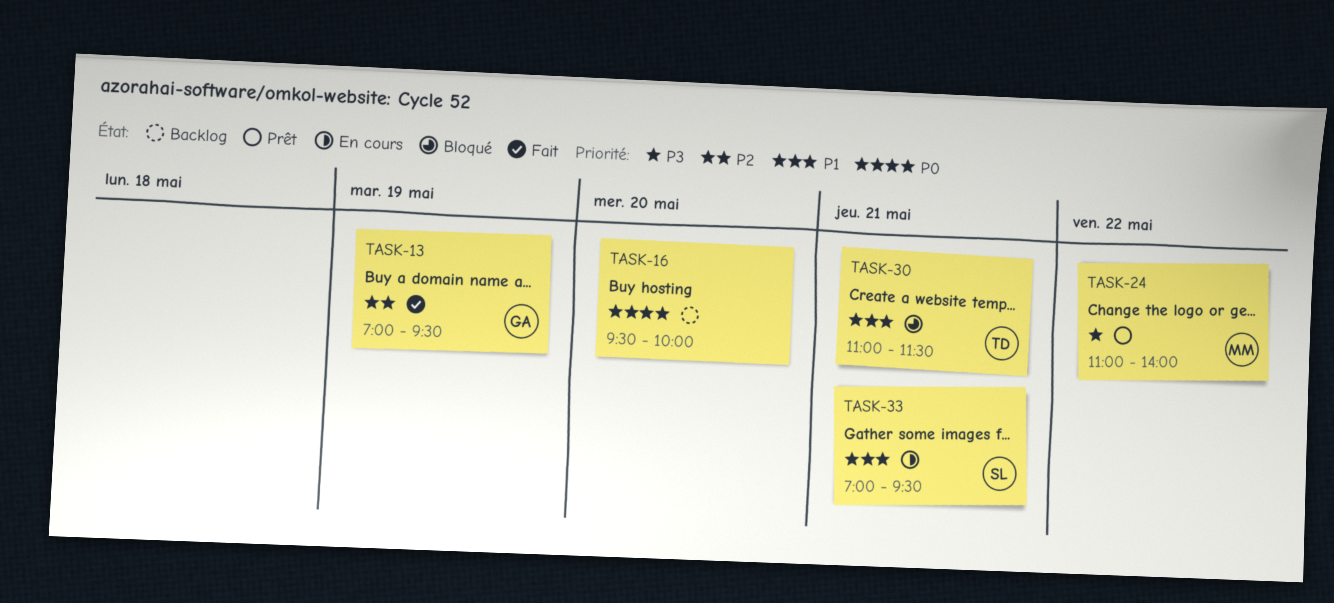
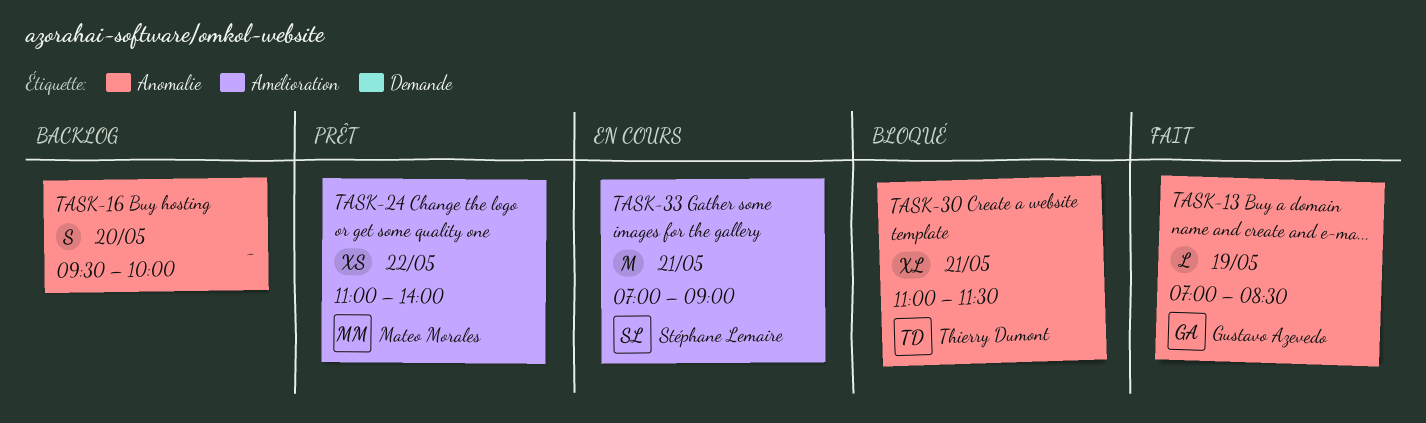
TASK-13, ends: 09:30 -> 08:30
TASK-33, ends: 09:30 -> 09:00

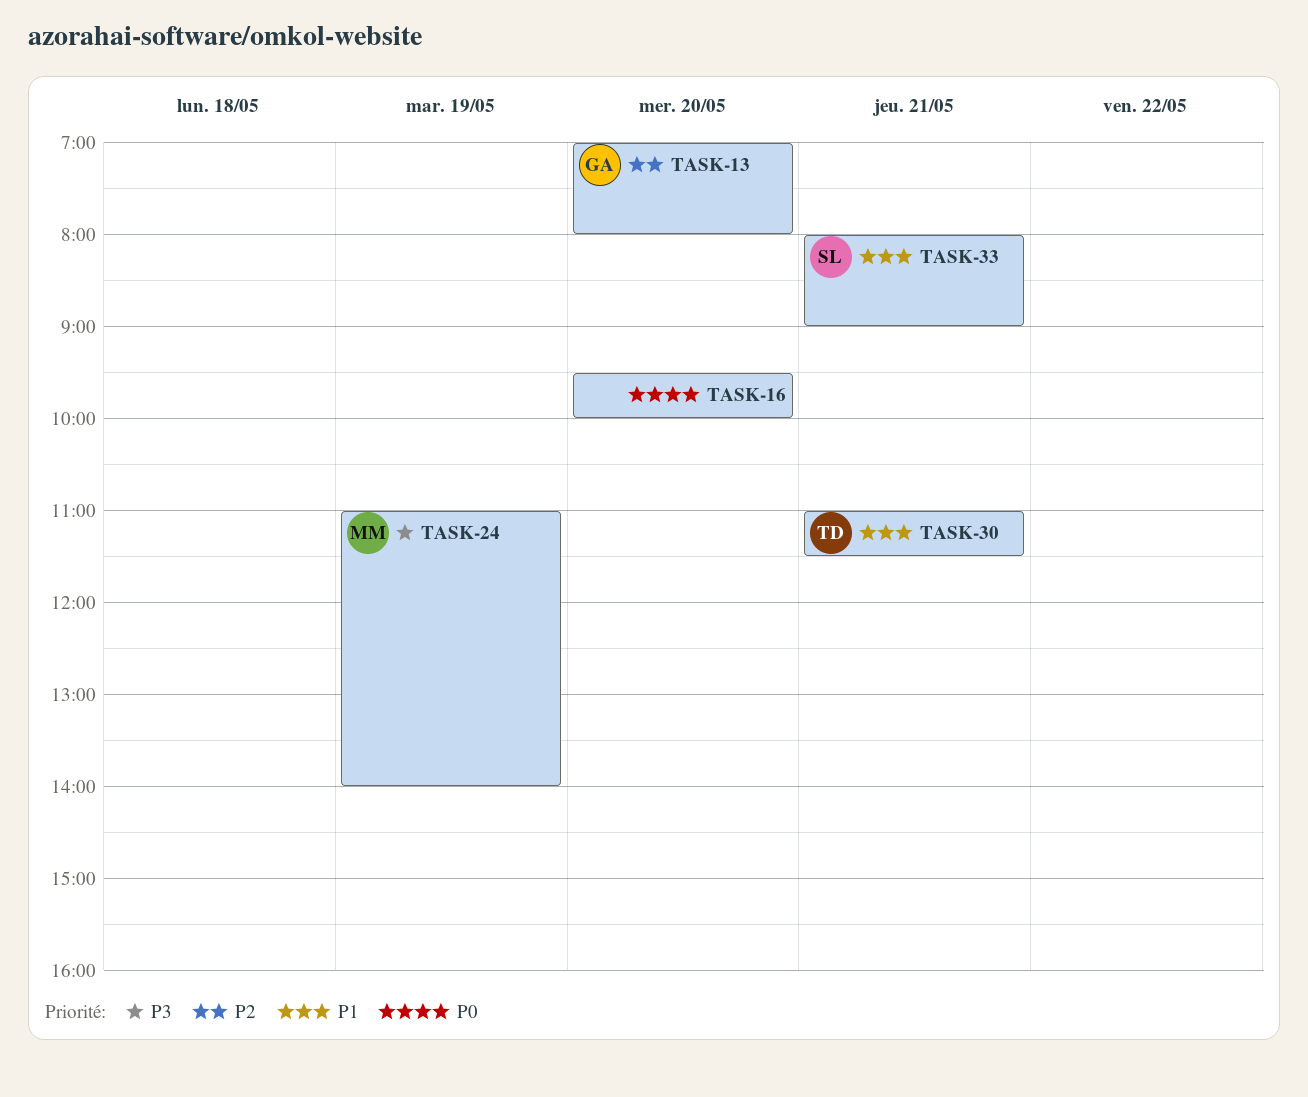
TASK-13, day: May 19 -> May 20
TASK-13, ends: 08:30 -> 08:00
TASK-24, day: May 22 -> May 19
TASK-33, begins: 07:00 -> 08:00

